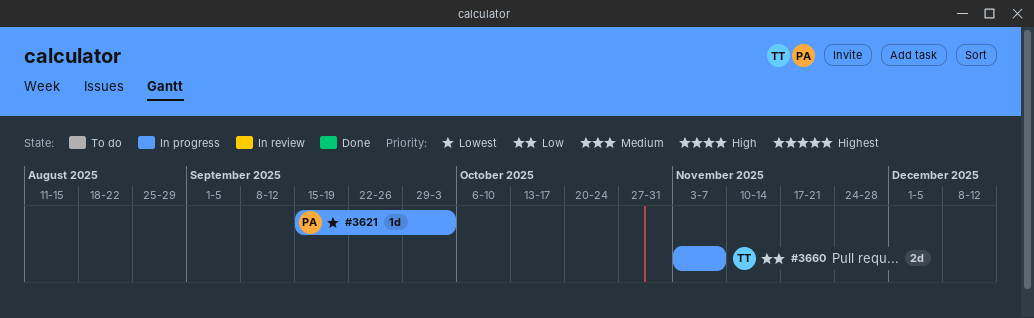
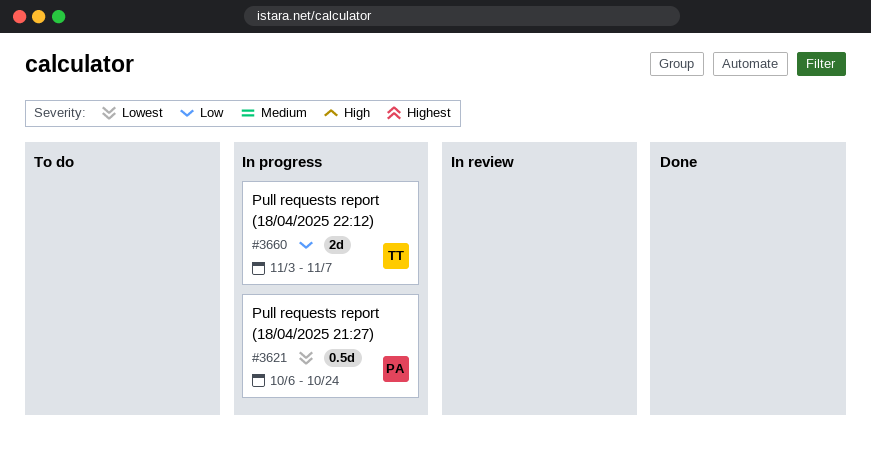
#3621, estimate: 1d -> 0.5d
#3621, start: Sep 15 -> Oct 6
#3621, due: Oct 3 -> Oct 24

